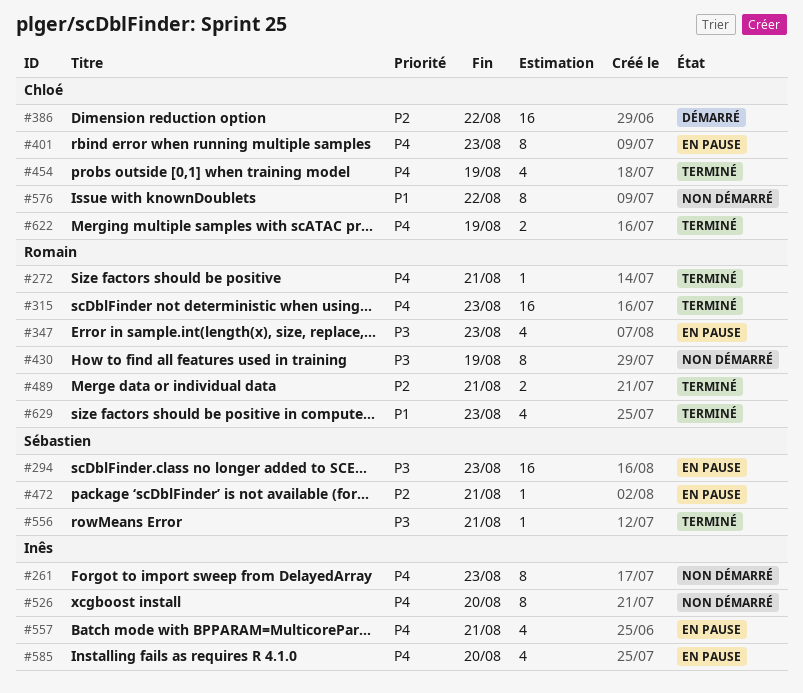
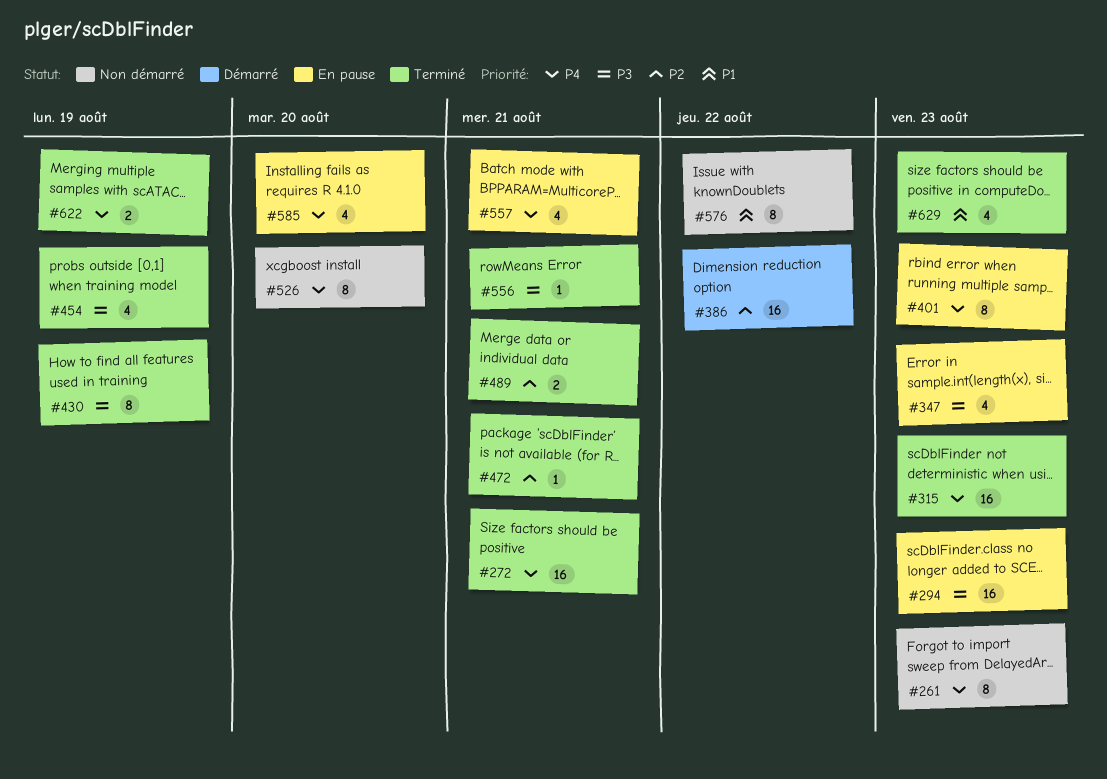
#272, estimate: 1 -> 16
#430, status: Non démarré -> Terminé
#454, priority: P4 -> P3
#472, status: En pause -> Terminé

